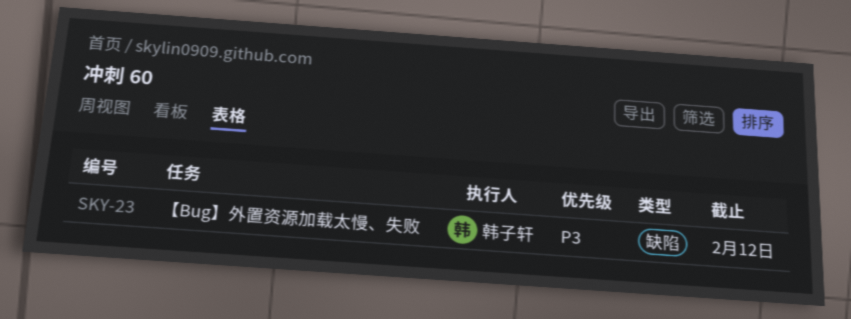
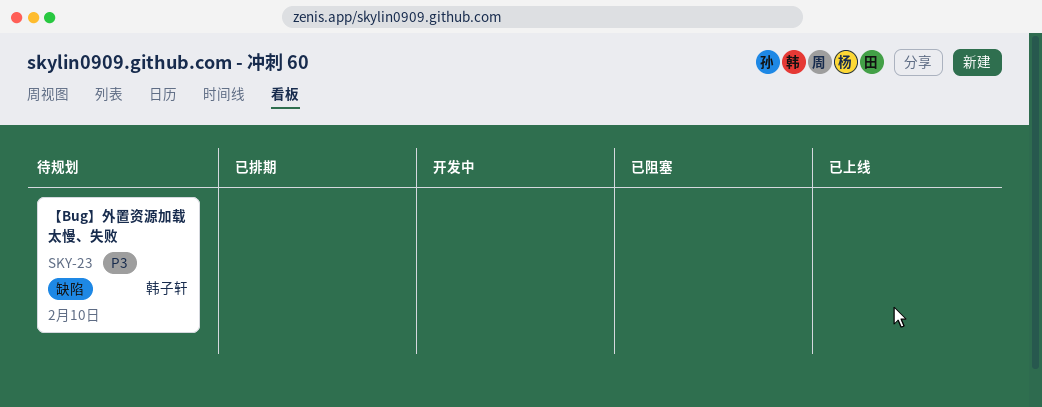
SKY-23, due: Feb 12 -> Feb 10

